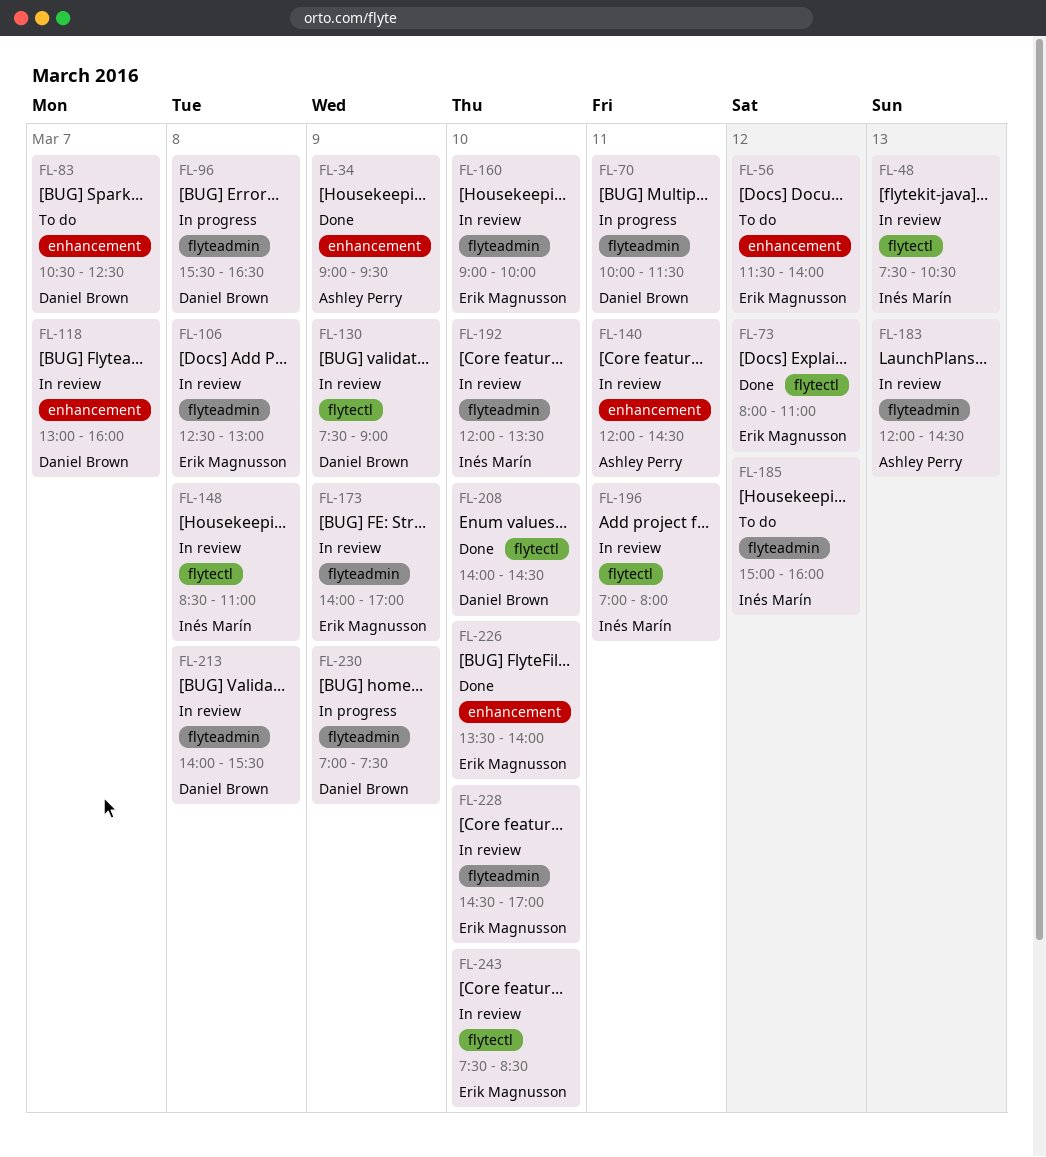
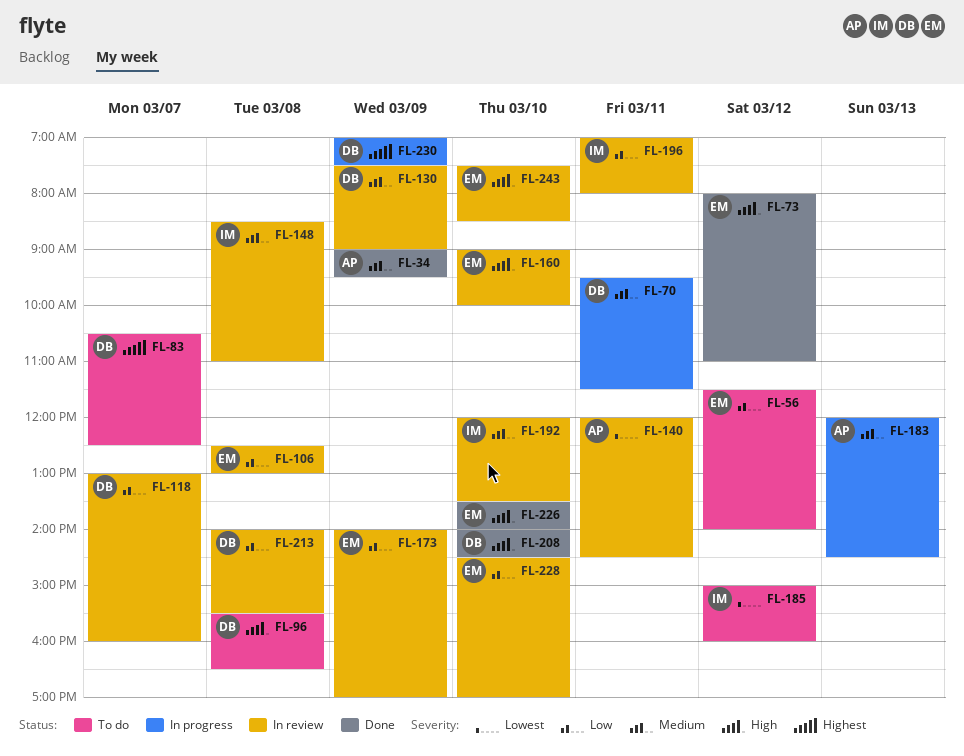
FL-48: present -> none
FL-70, begins: 10:00 -> 09:30
FL-96, status: In progress -> To do
FL-183, status: In review -> In progress

